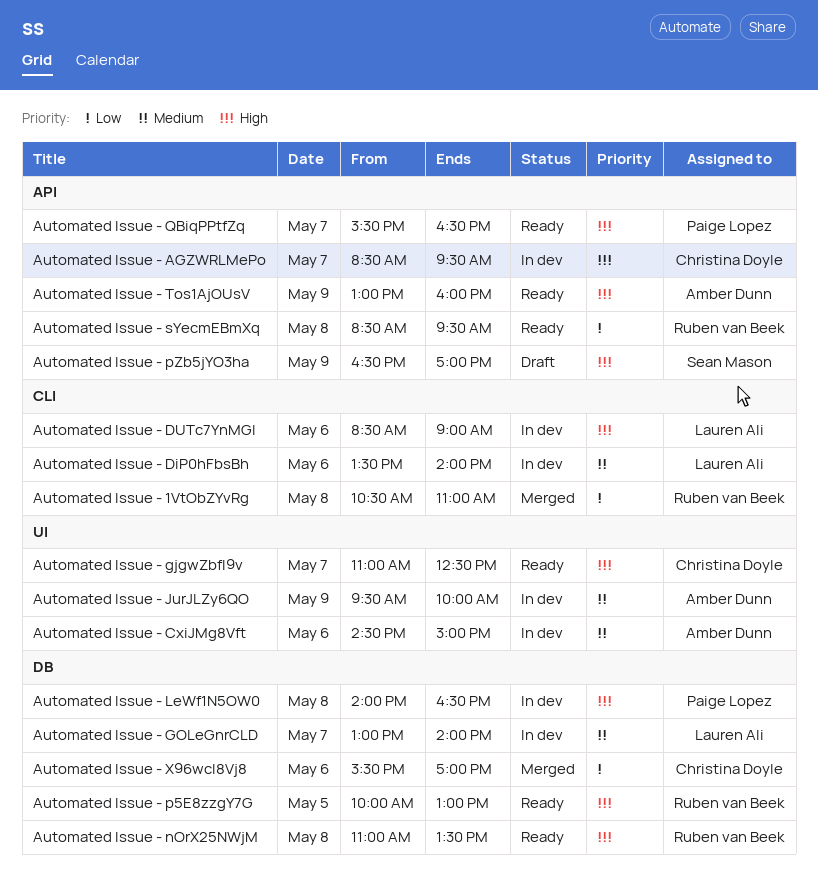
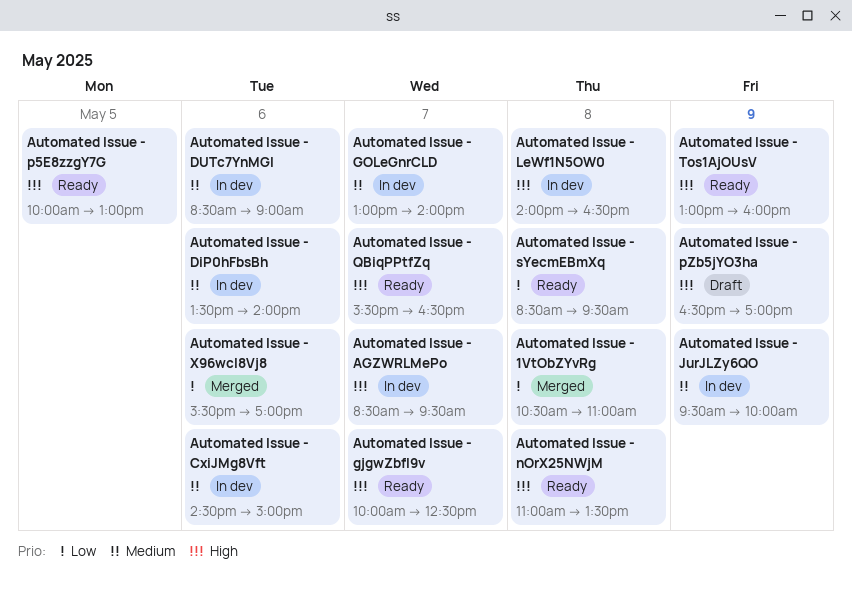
Automated Issue - DUTc7YnMGI, priority: High -> Medium
Automated Issue - gjgwZbfl9v, begins: 11:00 -> 10:00

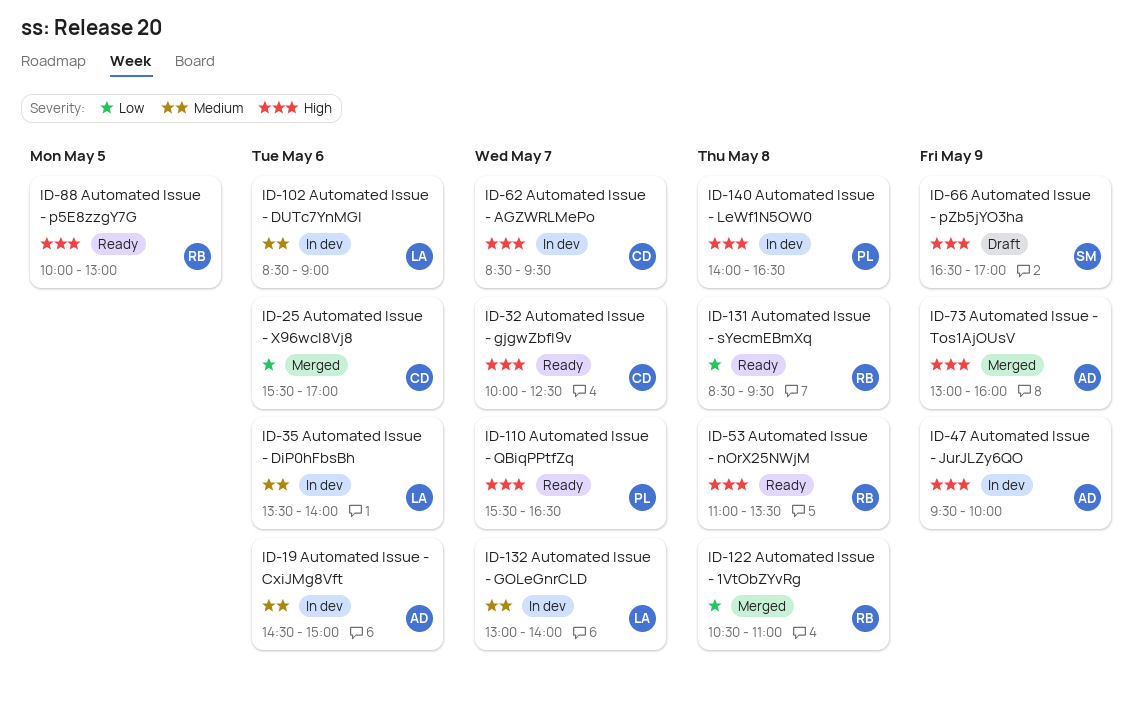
Automated Issue - JurJLZy6QO, priority: Medium -> High
Automated Issue - Tos1AjOUsV, status: Ready -> Merged

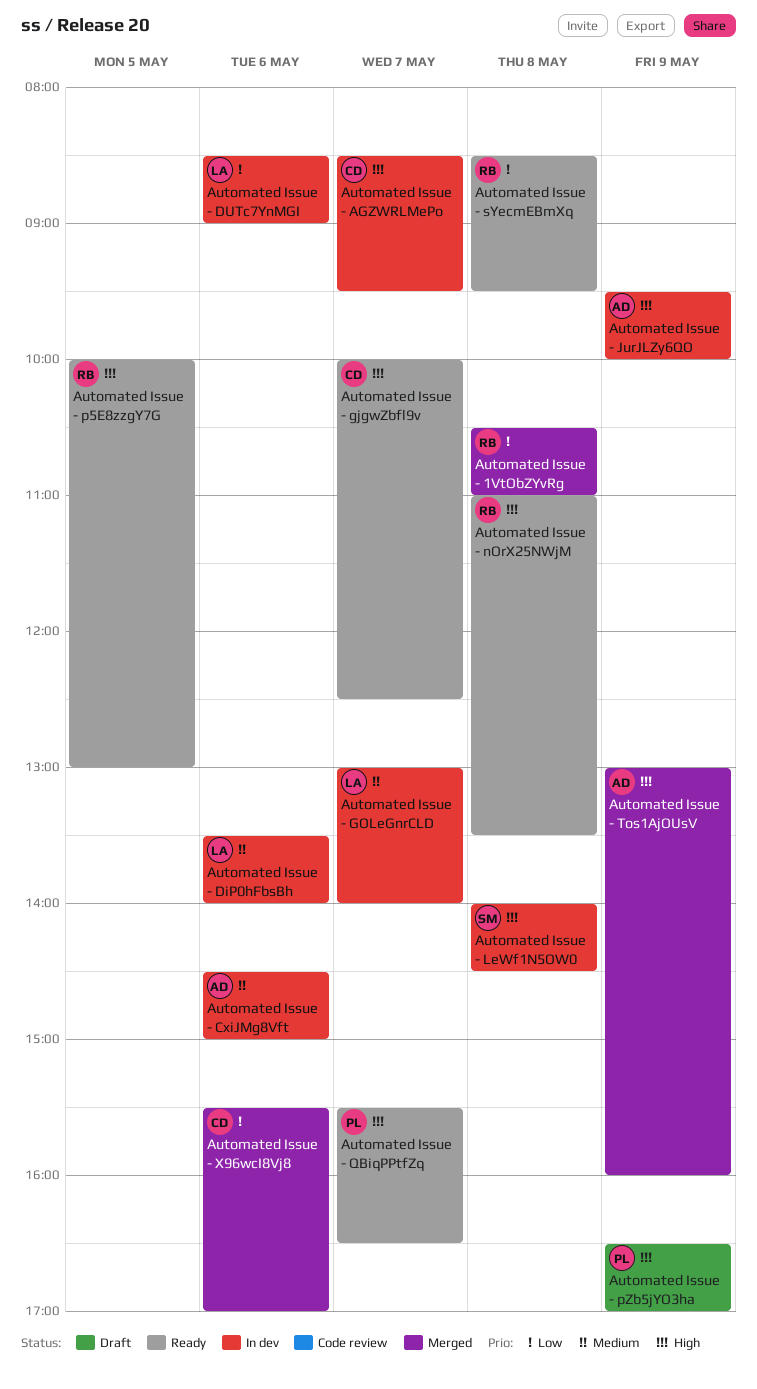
Automated Issue - DUTc7YnMGI, priority: Medium -> Low
Automated Issue - LeWf1N5OW0, owner: PL -> SM
Automated Issue - LeWf1N5OW0, ends: 16:30 -> 14:30
Automated Issue - pZb5jYO3ha, owner: SM -> PL

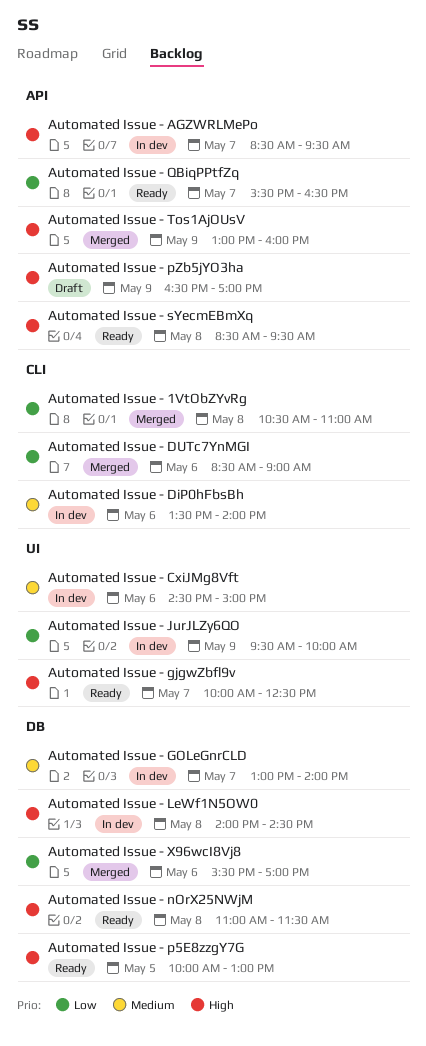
Automated Issue - DUTc7YnMGI, status: In dev -> Merged
Automated Issue - JurJLZy6QO, priority: High -> Low
Automated Issue - nOrX25NWjM, ends: 13:30 -> 11:30
Automated Issue - QBiqPPtfZq, priority: High -> Low
Automated Issue - sYecmEBmXq, priority: Low -> High

